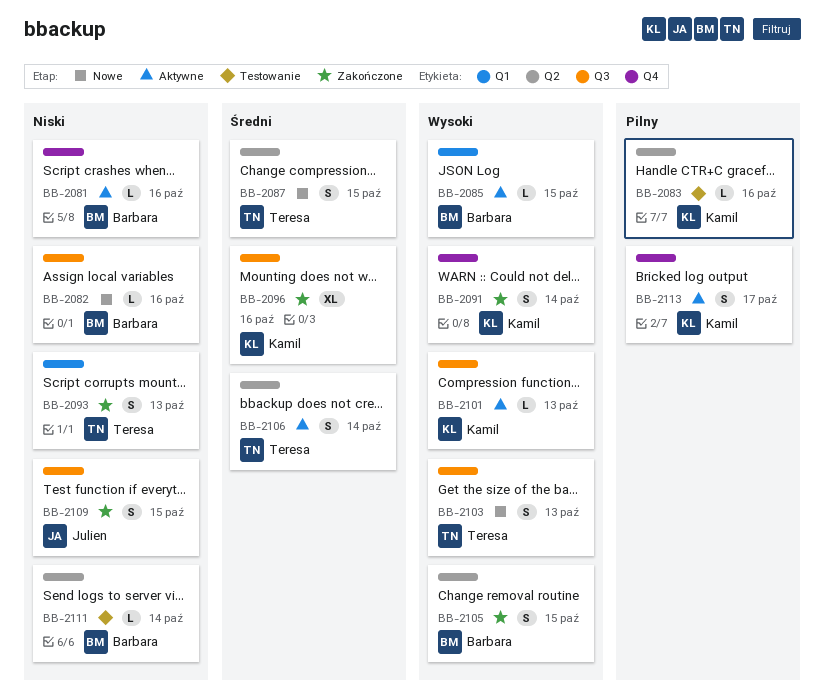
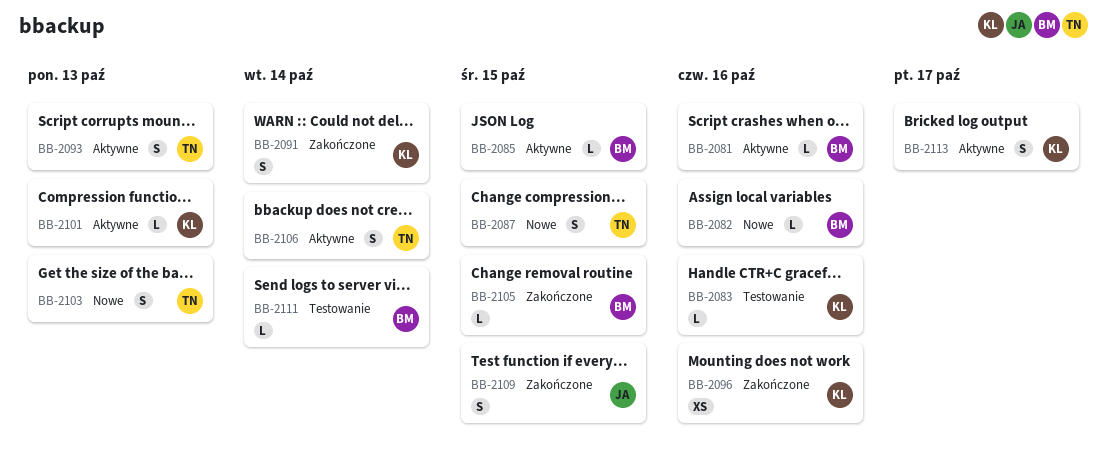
BB-2093, status: Zakończone -> Aktywne
BB-2096, estimate: XL -> XS
BB-2105, estimate: S -> L

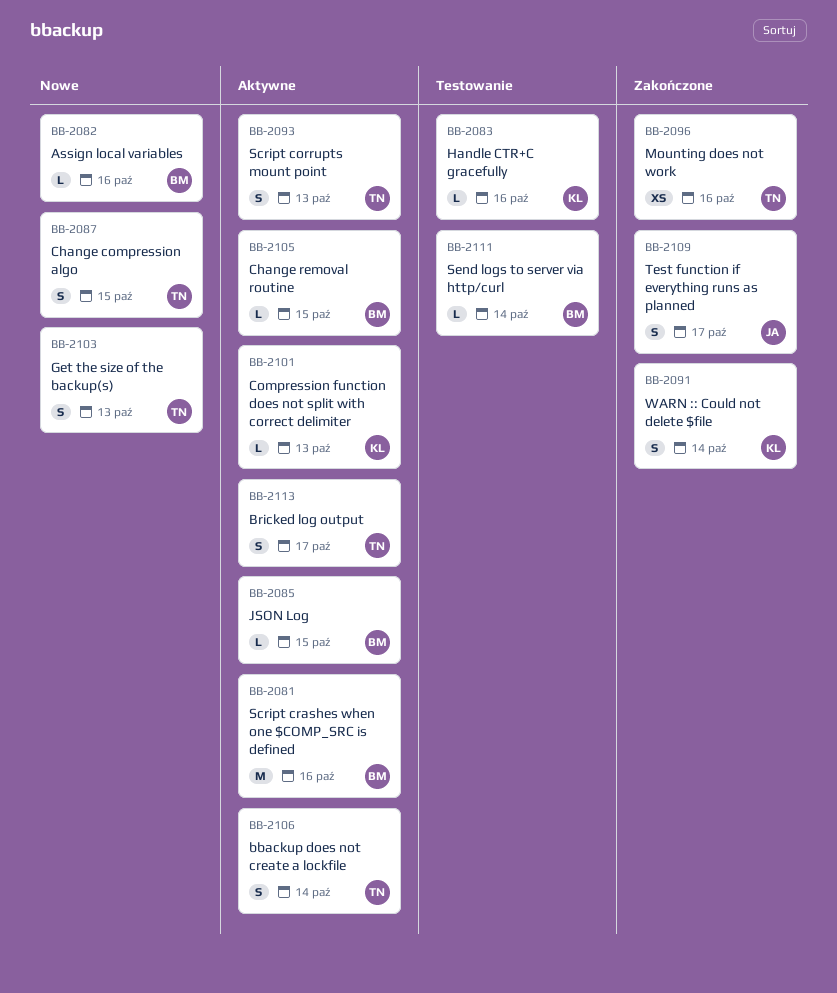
BB-2081, estimate: L -> M
BB-2096, owner: KL -> TN
BB-2105, status: Zakończone -> Aktywne
BB-2109, due: Oct 15 -> Oct 17
BB-2113, owner: KL -> TN

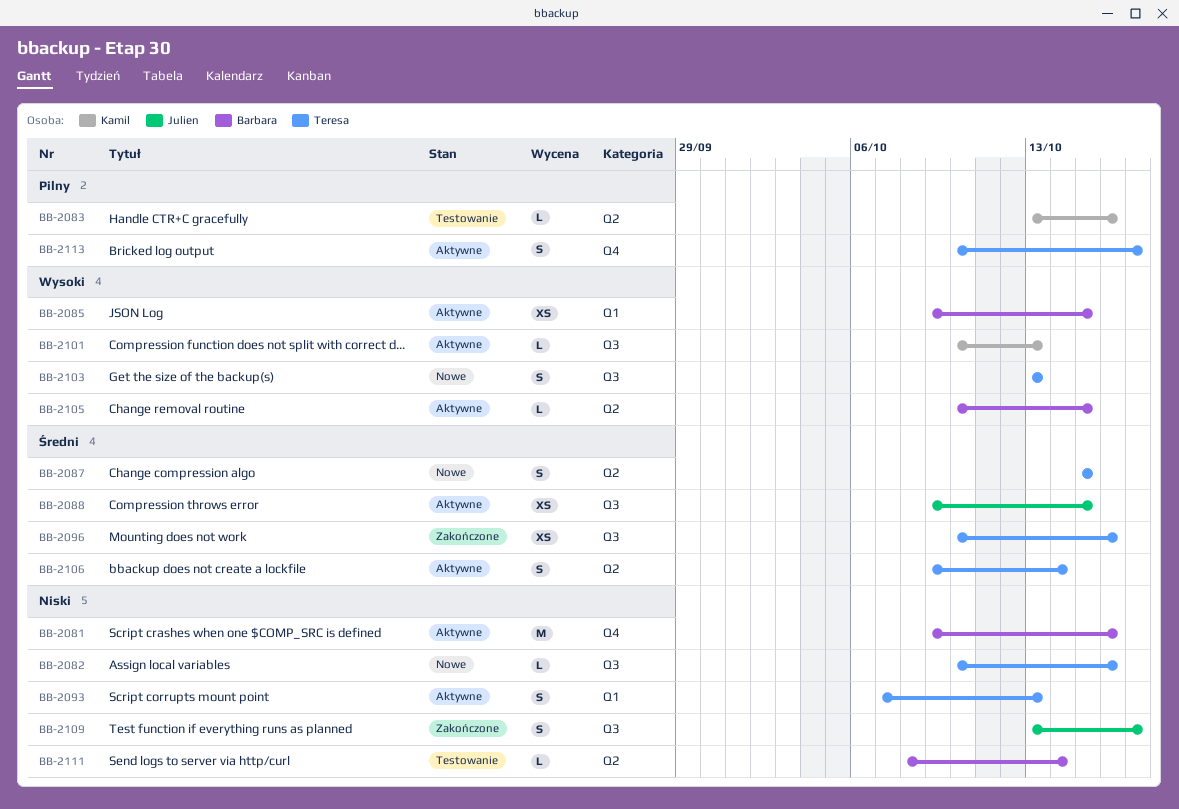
BB-2082, owner: Barbara -> Teresa
BB-2085, estimate: L -> XS
BB-2088: none -> present
BB-2091: present -> none

